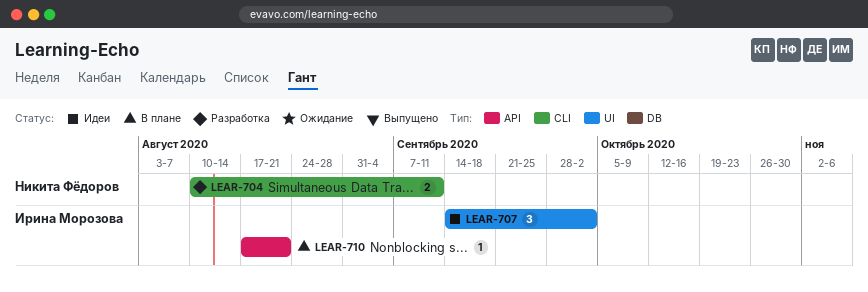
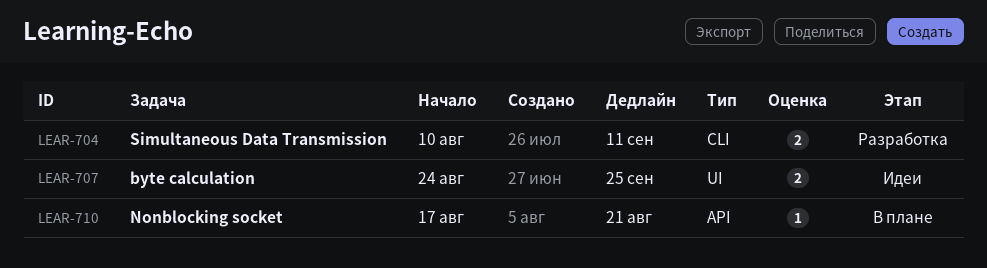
LEAR-707, estimate: 3 -> 2
LEAR-707, start: Sep 14 -> Aug 24
LEAR-707, due: Oct 2 -> Sep 25

